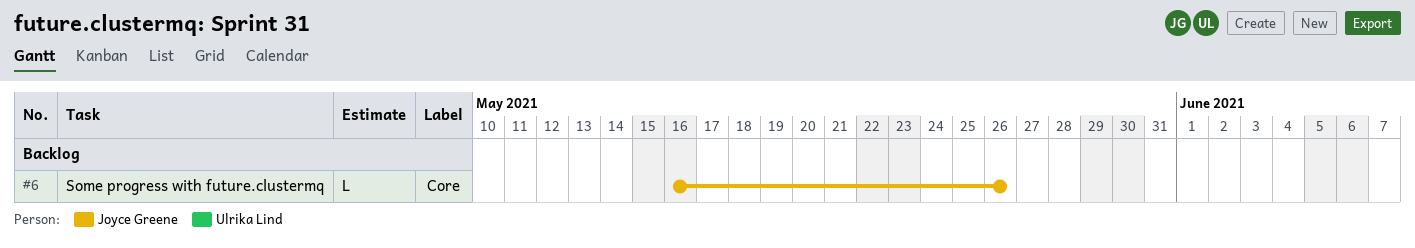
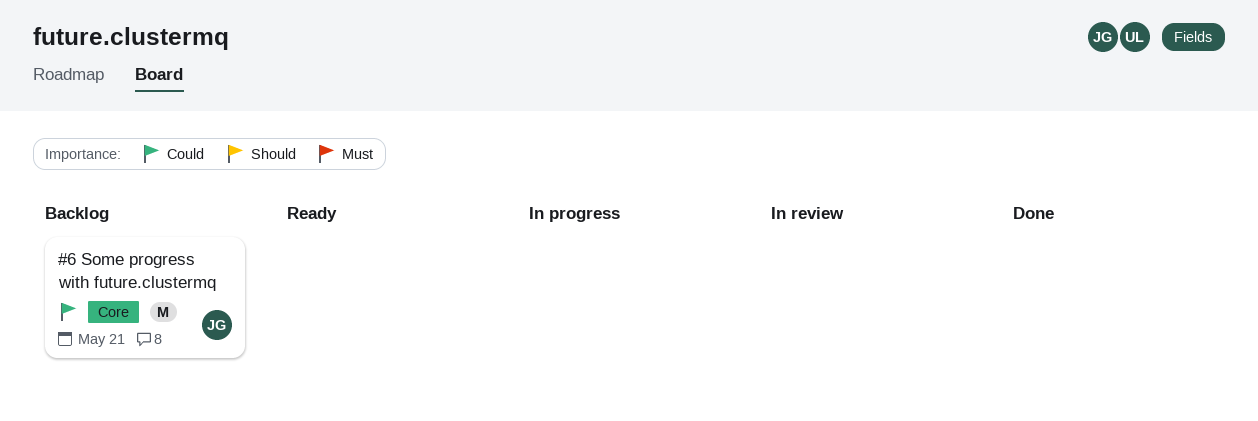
#6, estimate: L -> M
#6, due: May 26 -> May 21

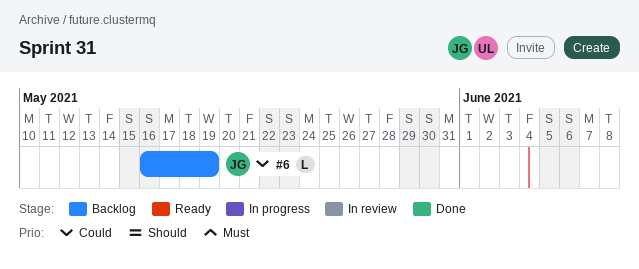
#6, estimate: M -> L
#6, due: May 21 -> May 19

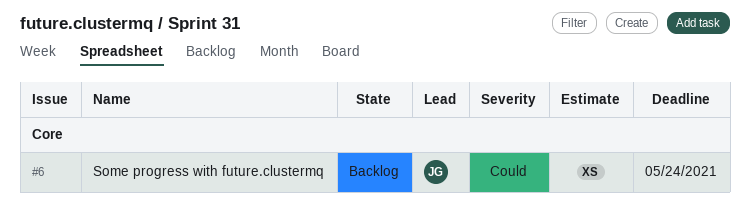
#6, estimate: L -> XS
#6, due: May 19 -> May 24

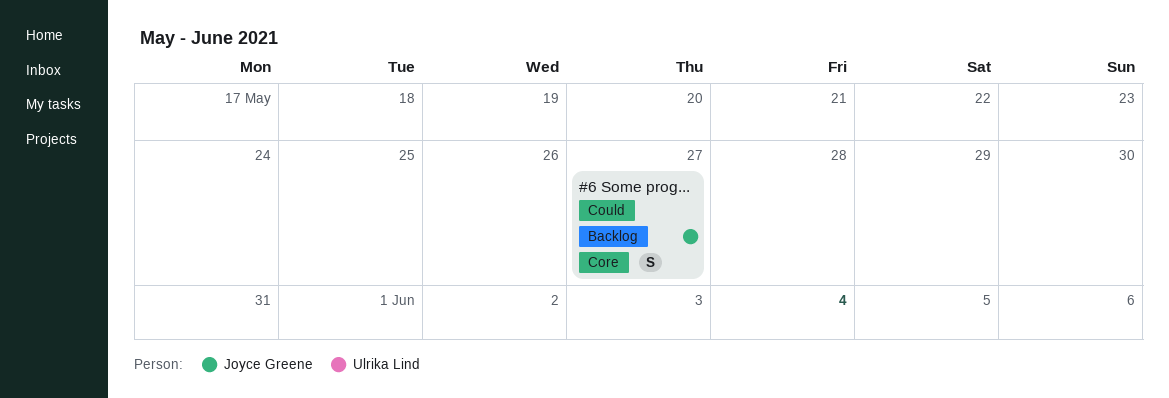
#6, estimate: XS -> S
#6, due: May 24 -> May 27

